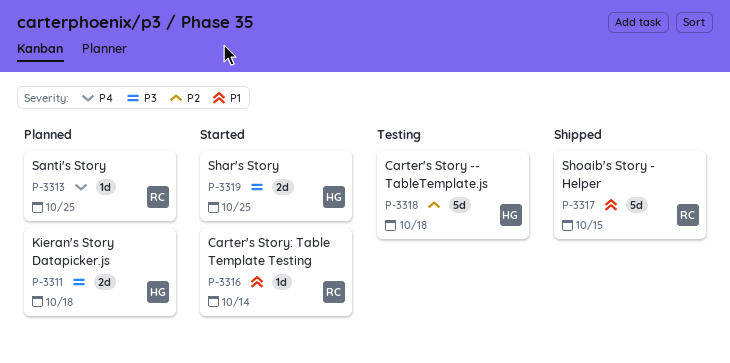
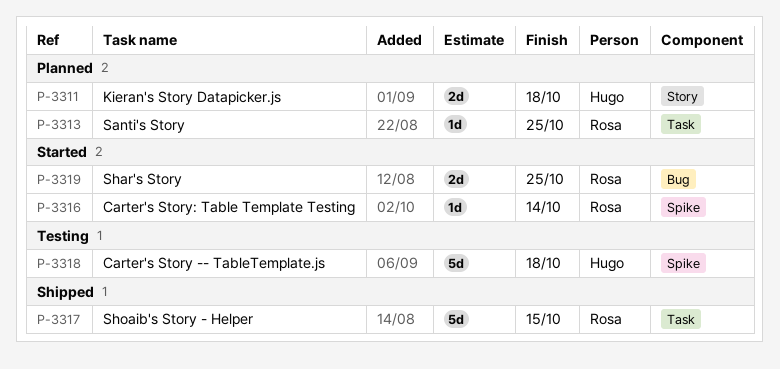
P-3319, owner: Hugo -> Rosa

